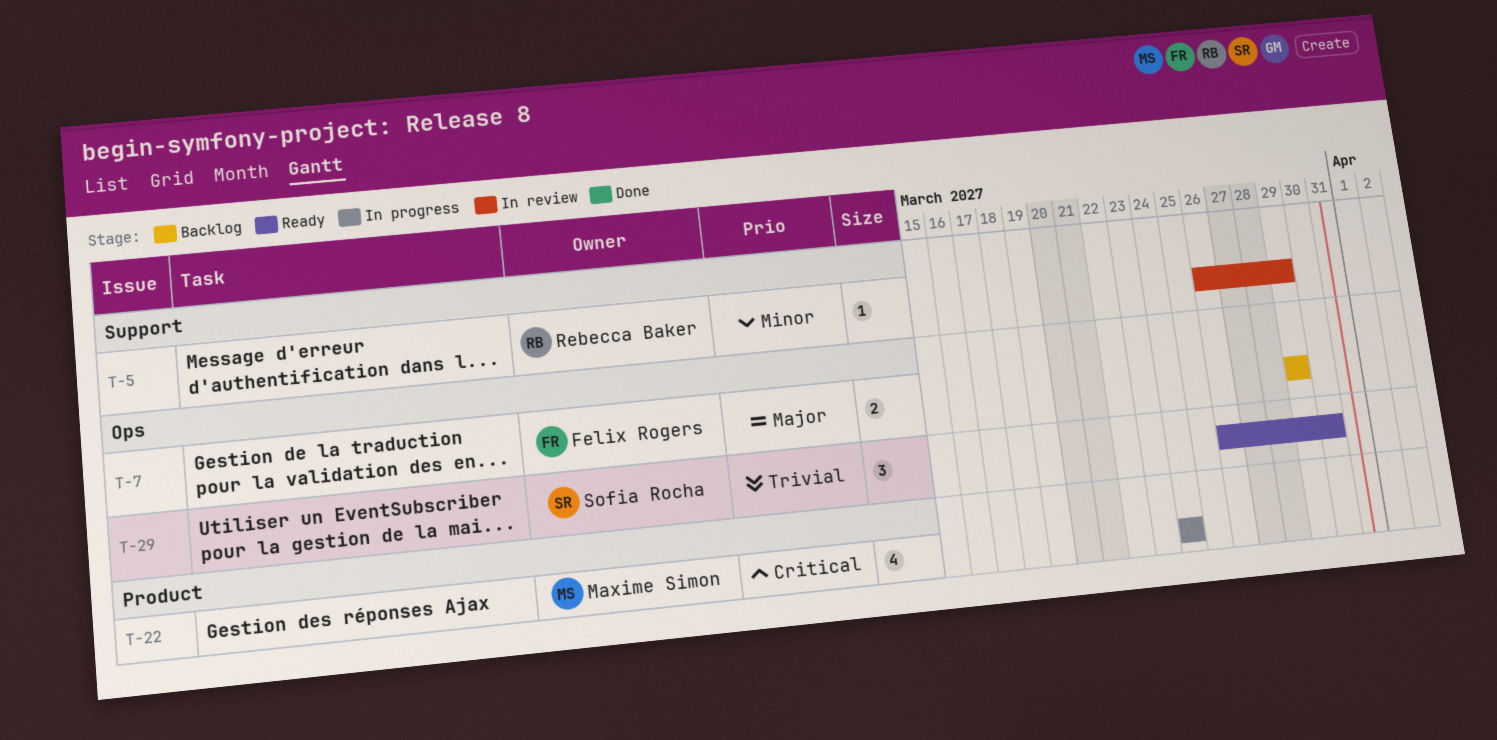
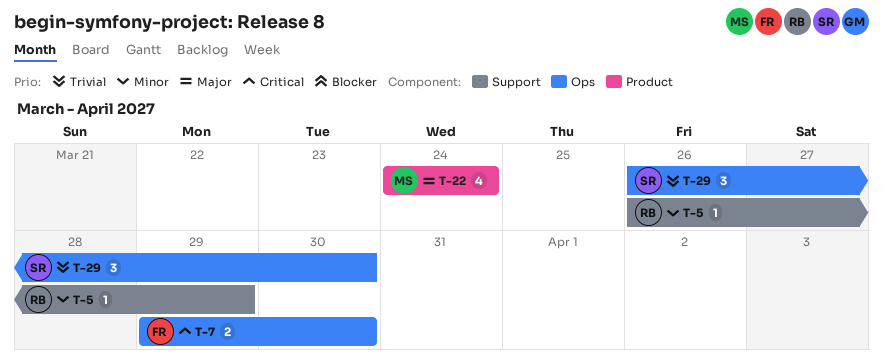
T-7, priority: Major -> Critical
T-7, due: Mar 29 -> Mar 30
T-22, priority: Critical -> Major

